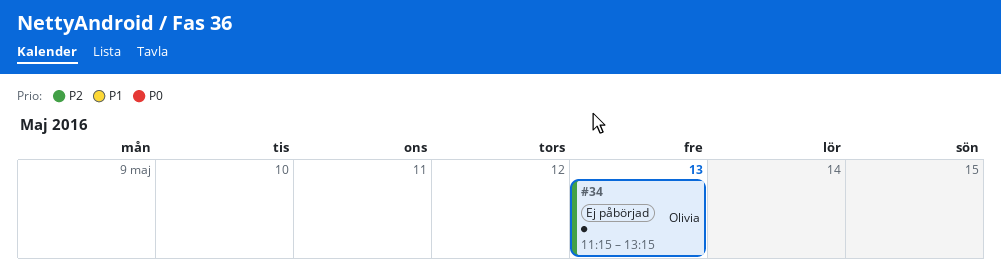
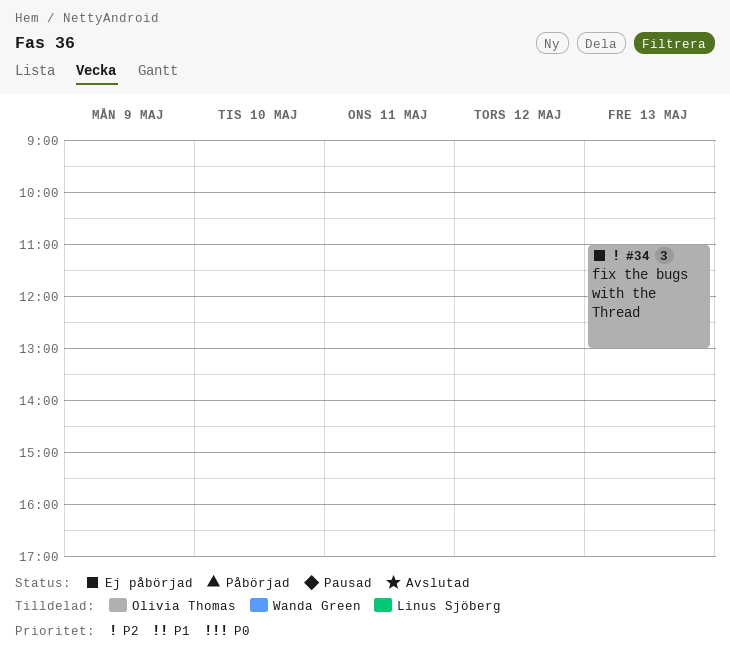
#34, estimate: 1 -> 3
#34, begins: 11:15 -> 11:00
#34, ends: 13:15 -> 13:00

